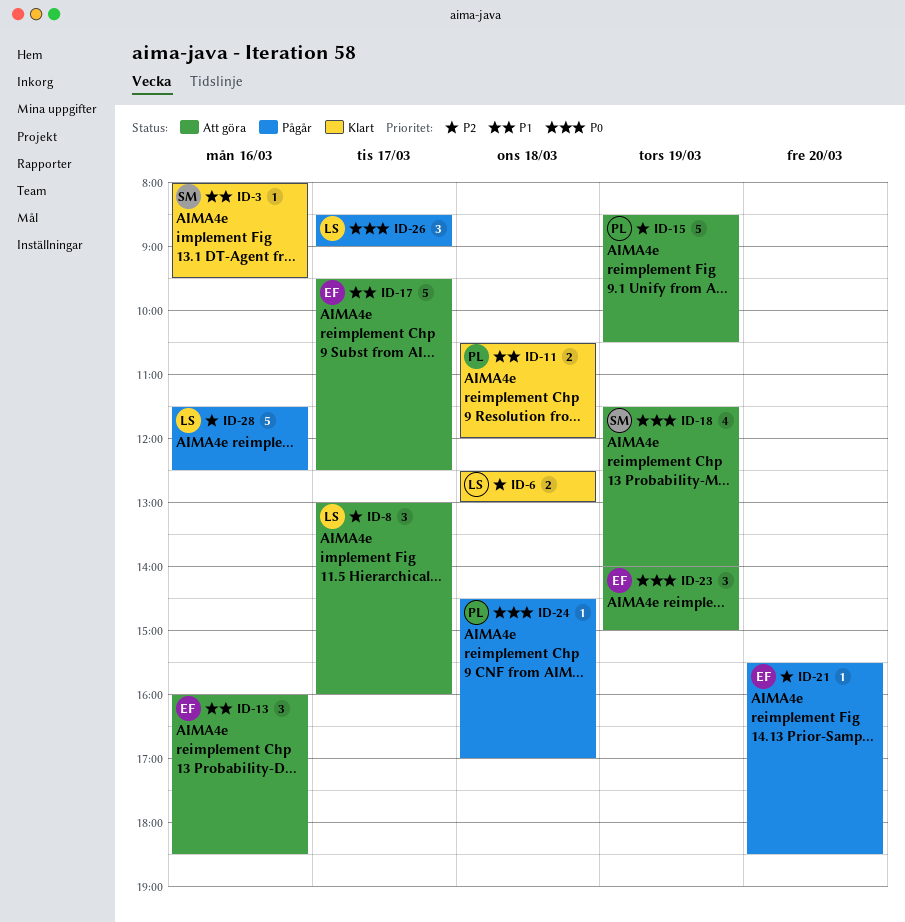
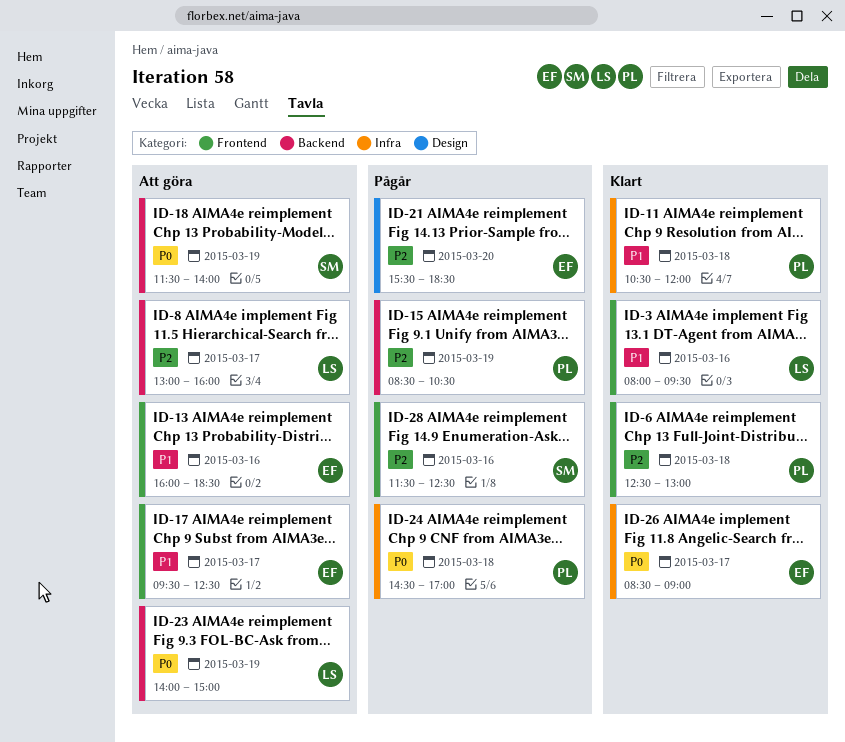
ID-3, owner: SM -> LS
ID-6, owner: LS -> PL
ID-15, status: Att göra -> Pågår
ID-23, owner: EF -> LS
ID-26, status: Pågår -> Klart
ID-26, owner: LS -> EF
ID-28, owner: LS -> SM

